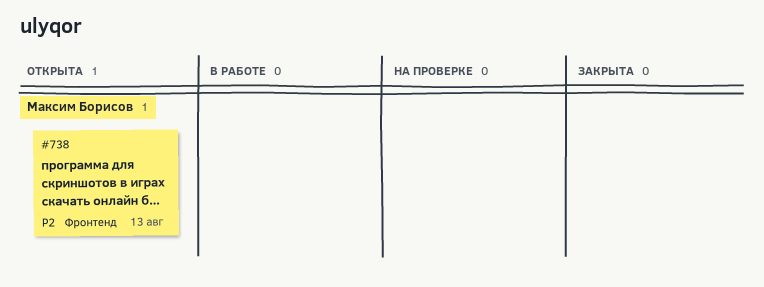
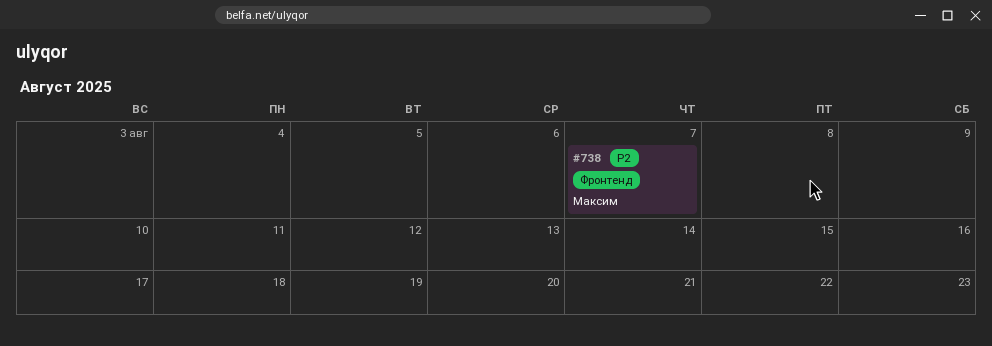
#738, due: Aug 13 -> Aug 7

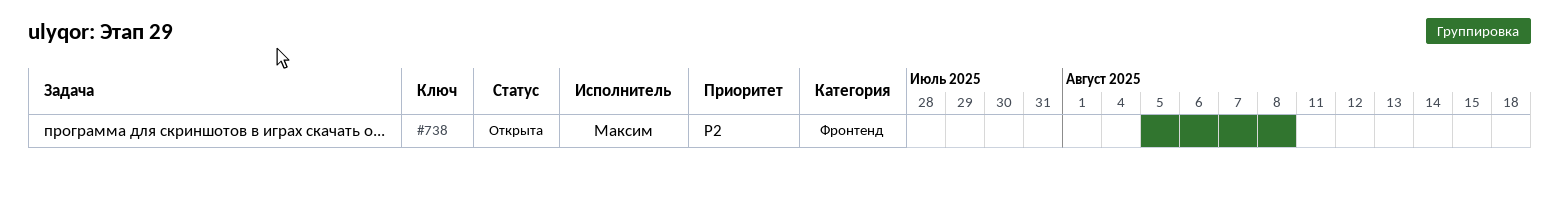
#738, due: Aug 7 -> Aug 8

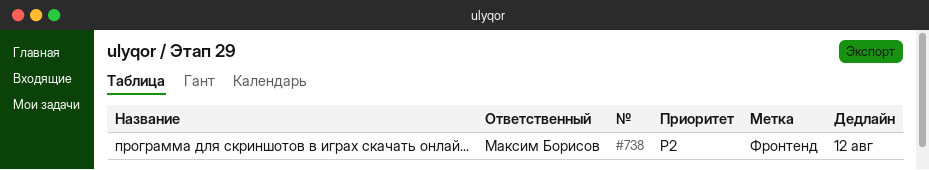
#738, due: Aug 8 -> Aug 12

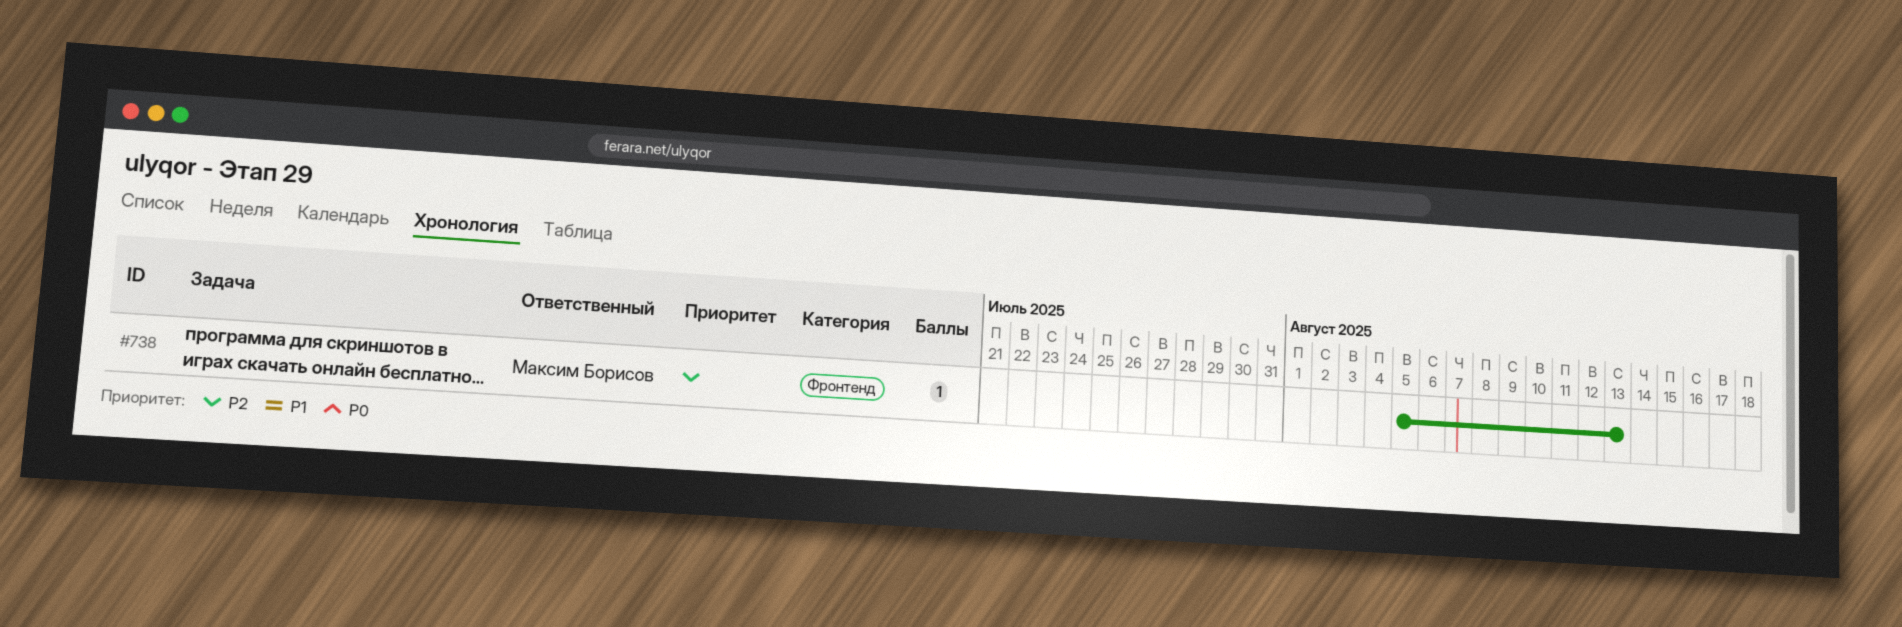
#738, due: Aug 12 -> Aug 13

